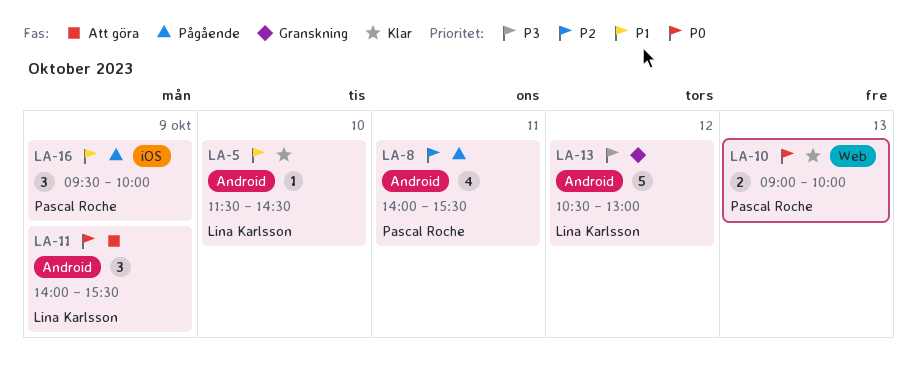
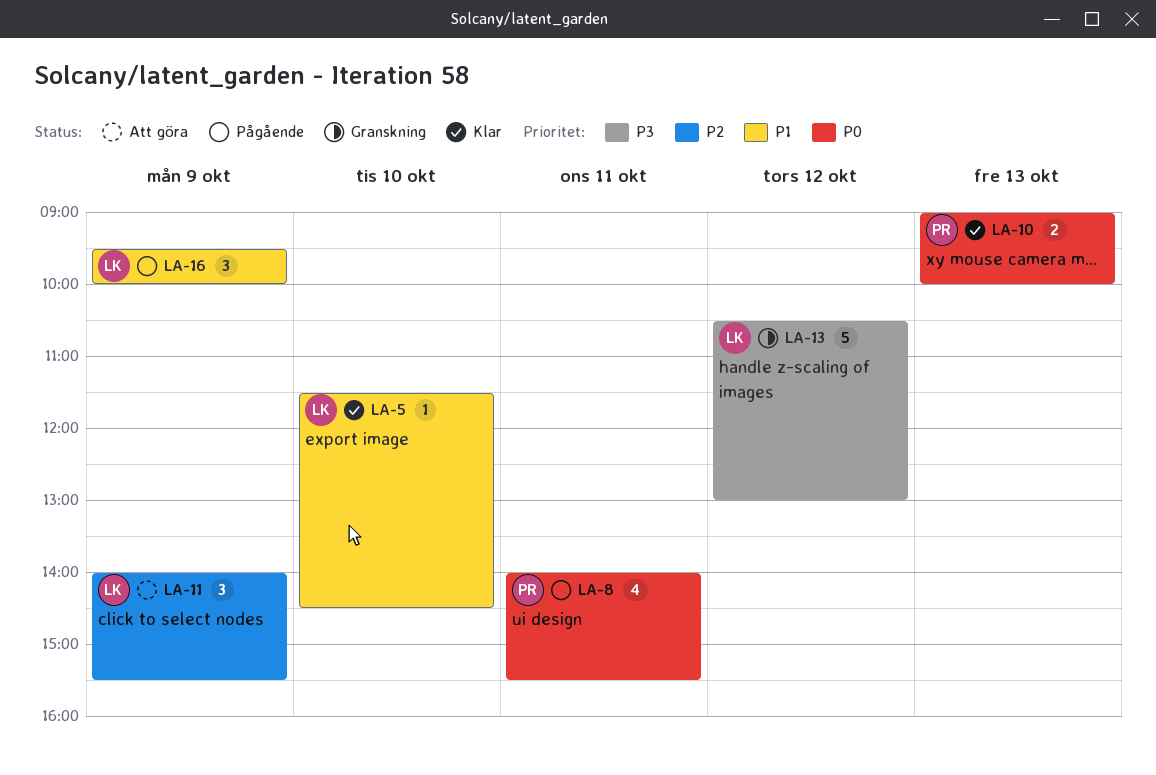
LA-8, priority: P2 -> P0
LA-11, priority: P0 -> P2
LA-16, owner: Pascal Roche -> Lina Karlsson

